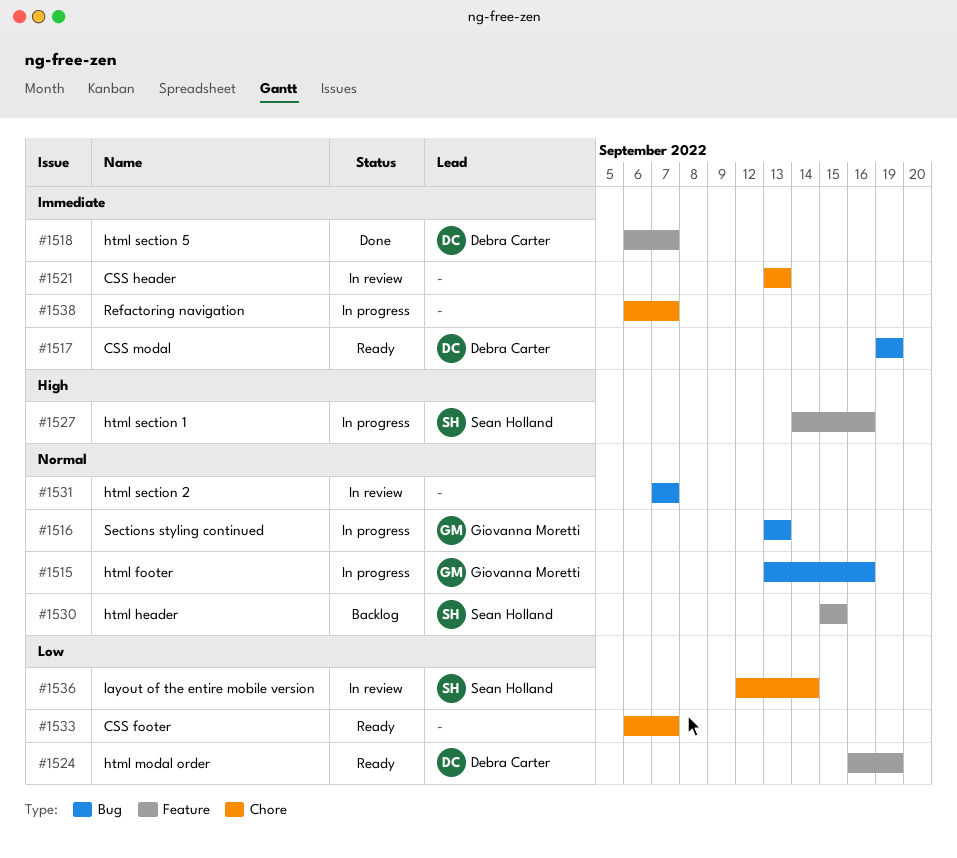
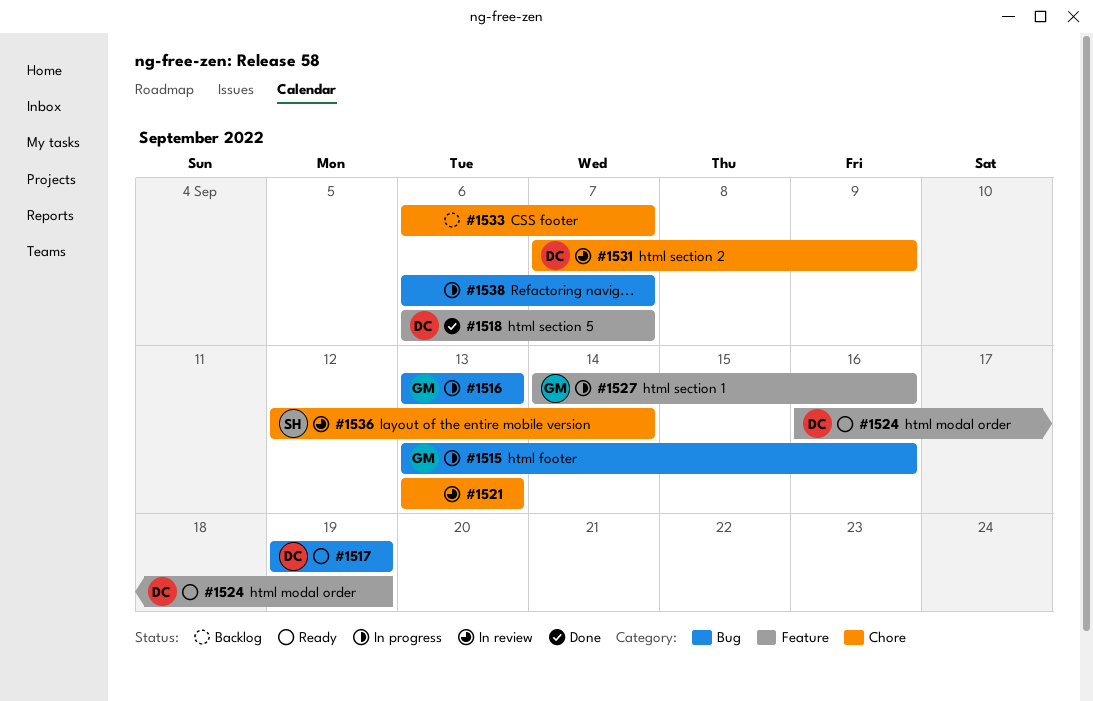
#1527, owner: Sean Holland -> Giovanna Moretti
#1530: present -> none
#1531, owner: none -> Debra Carter
#1531, label: Bug -> Chore
#1531, due: Sep 7 -> Sep 9
#1533, status: Ready -> Backlog
#1538, label: Chore -> Bug

